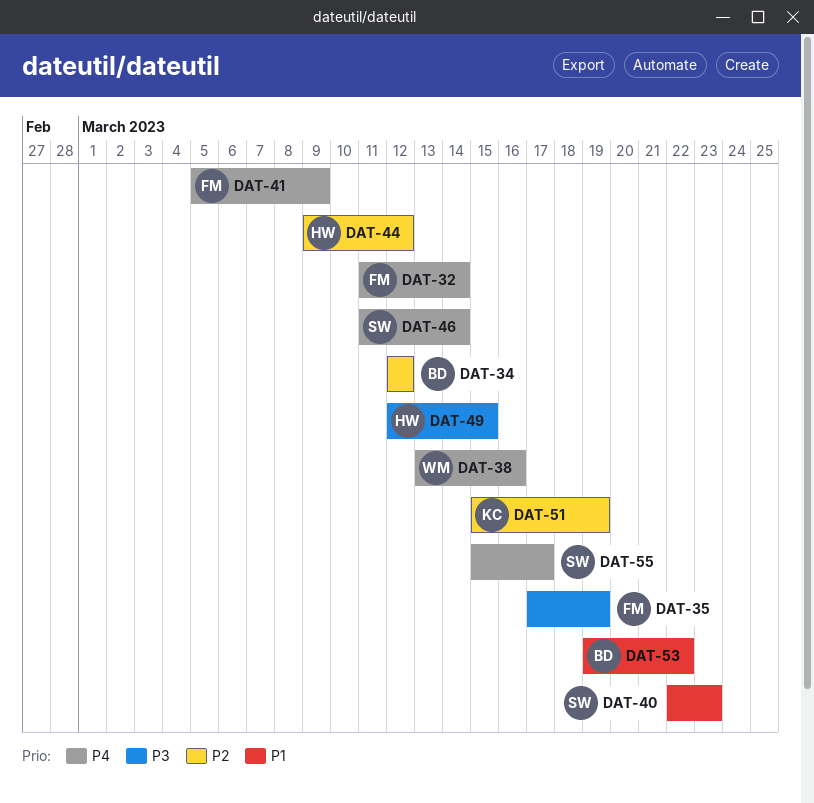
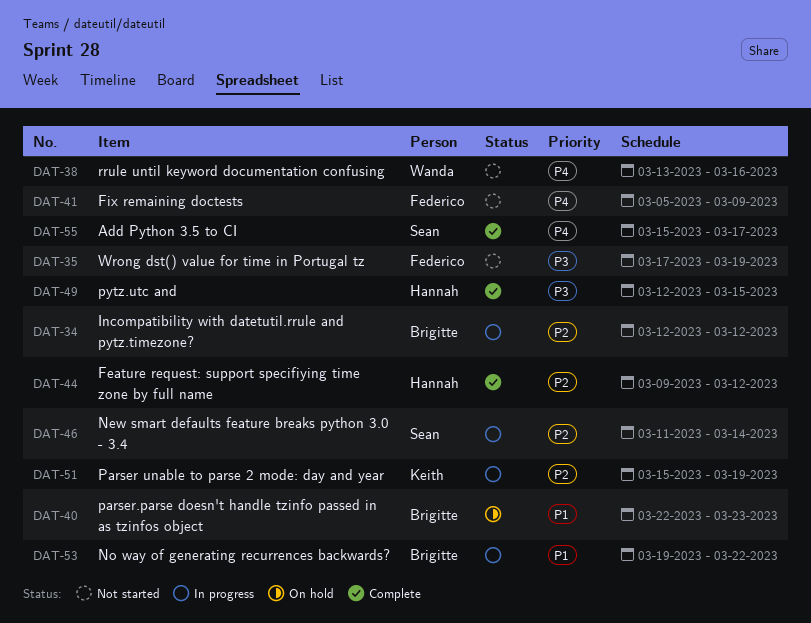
DAT-32: present -> none
DAT-40, owner: Sean -> Brigitte
DAT-46, priority: P4 -> P2

